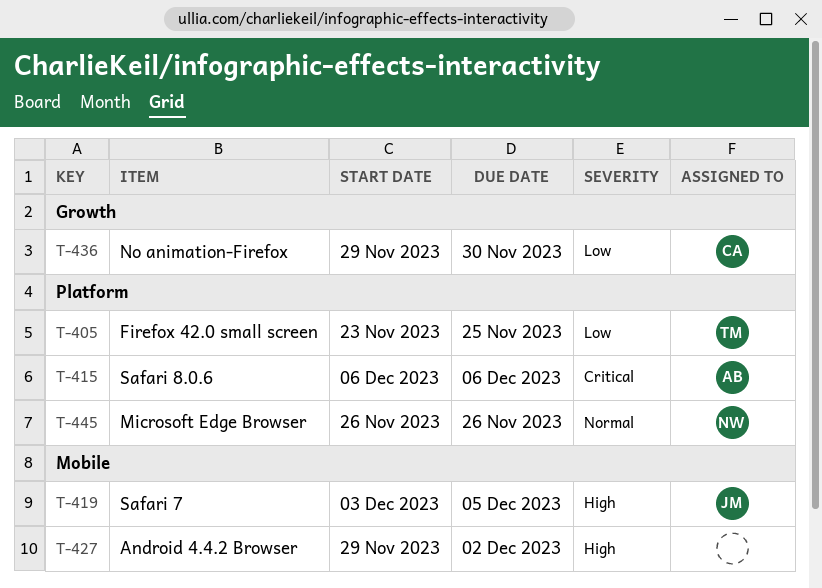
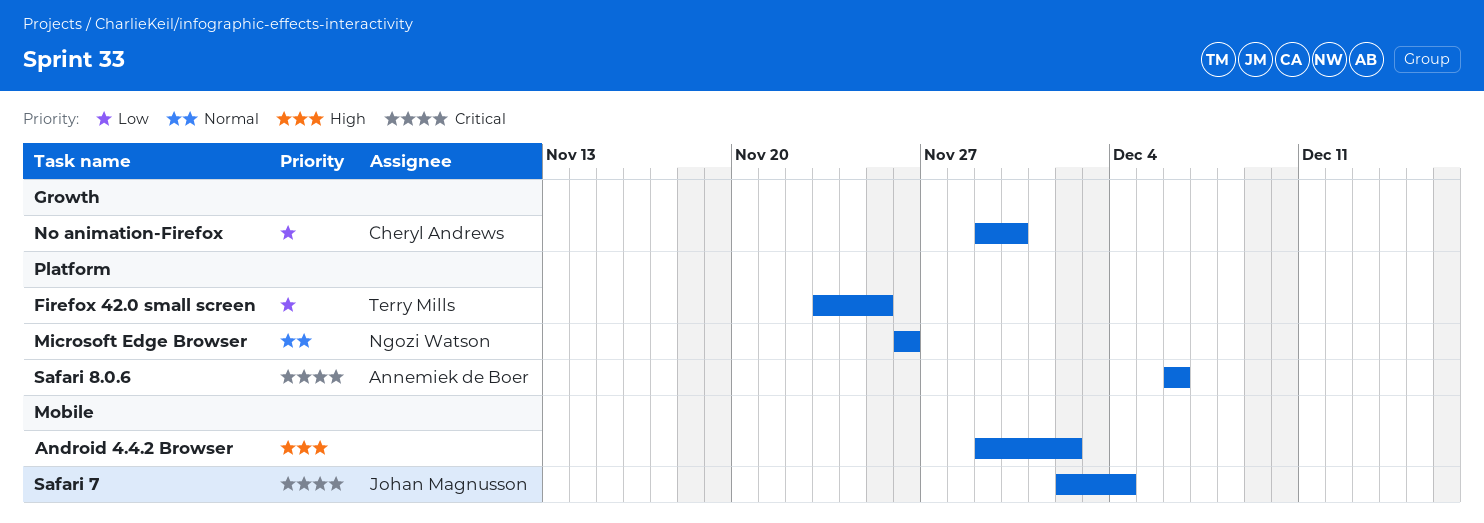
Safari 7, priority: High -> Critical
Safari 7, start: Dec 3 -> Dec 2
Safari 7, due: Dec 5 -> Dec 4

